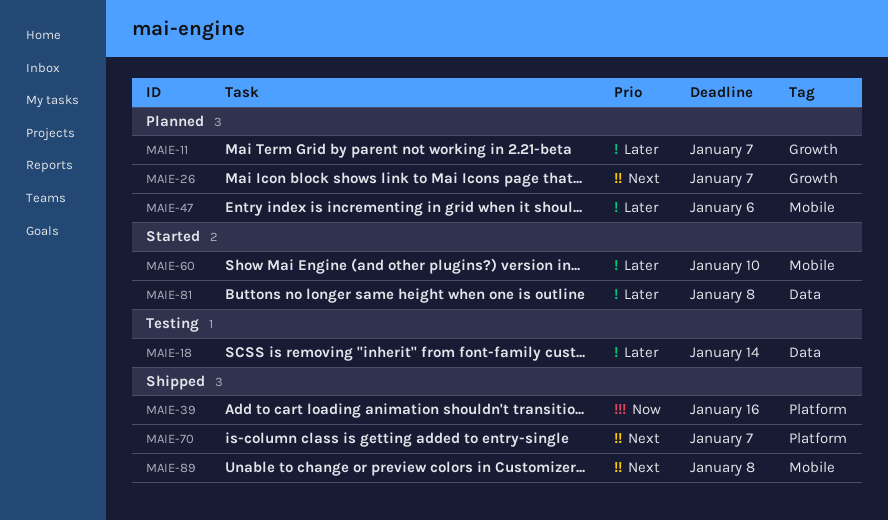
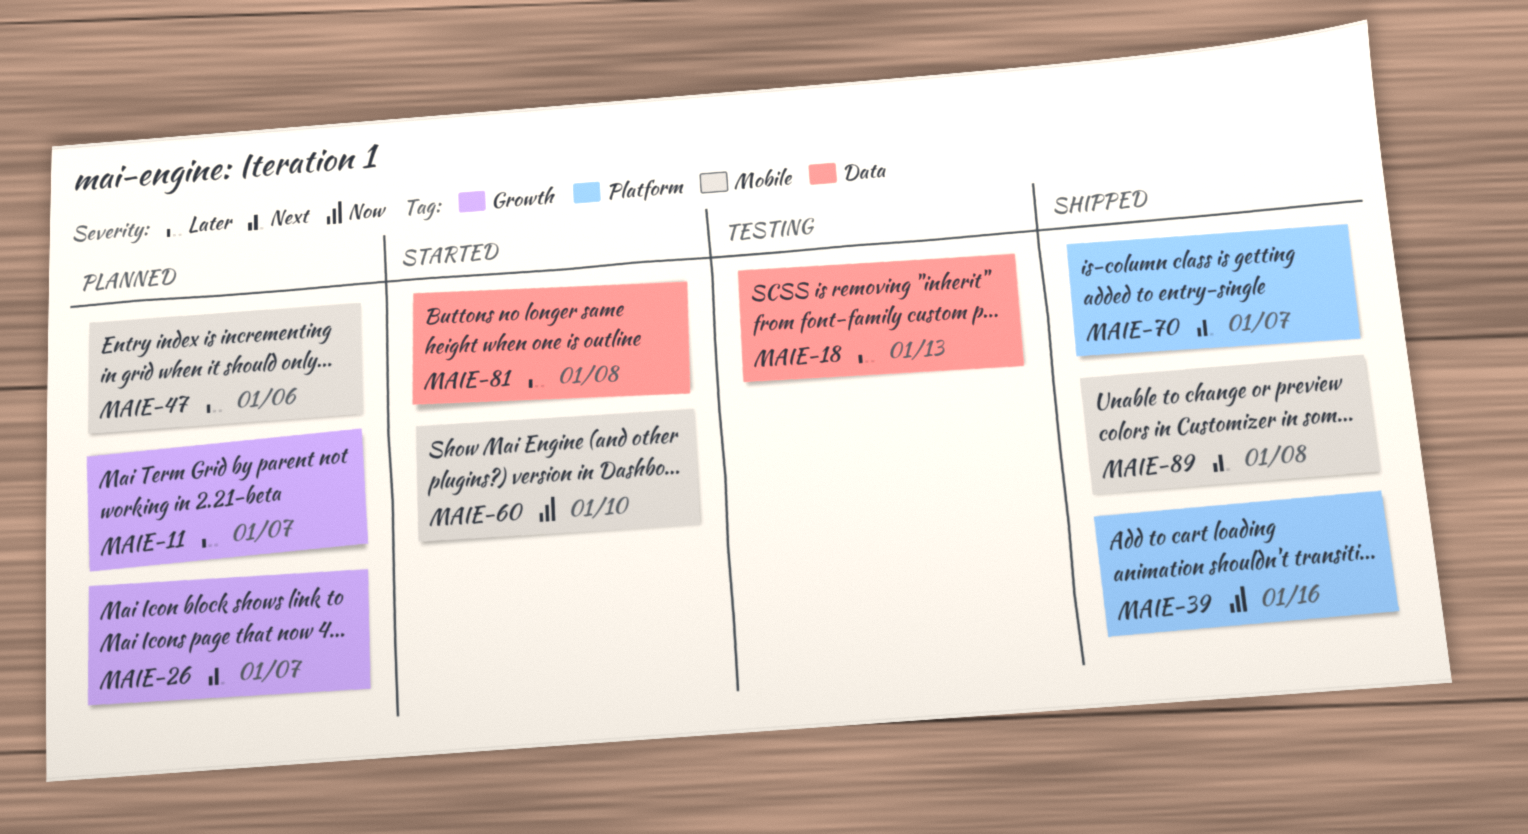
MAIE-18, due: Jan 14 -> Jan 13
MAIE-60, priority: Later -> Now

